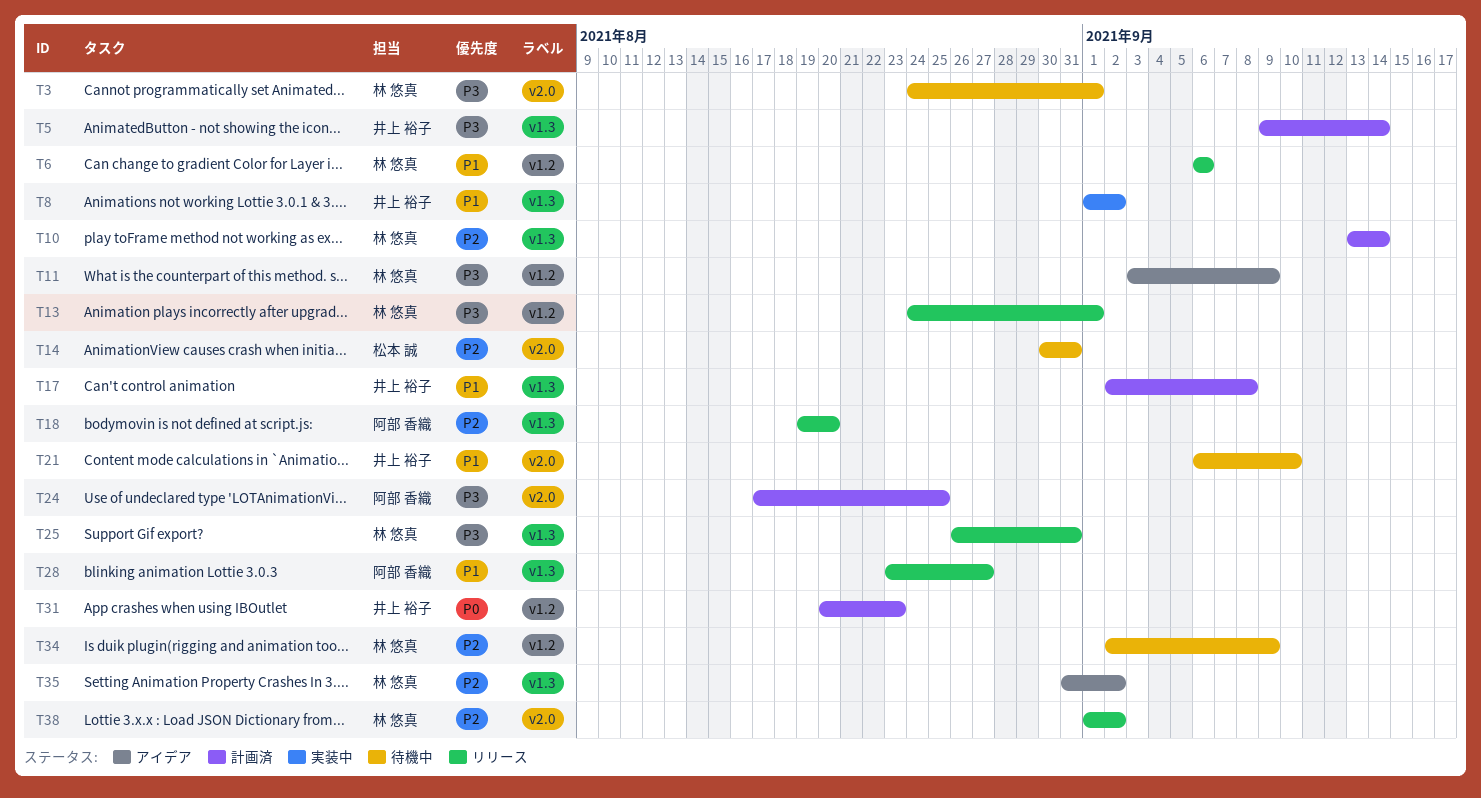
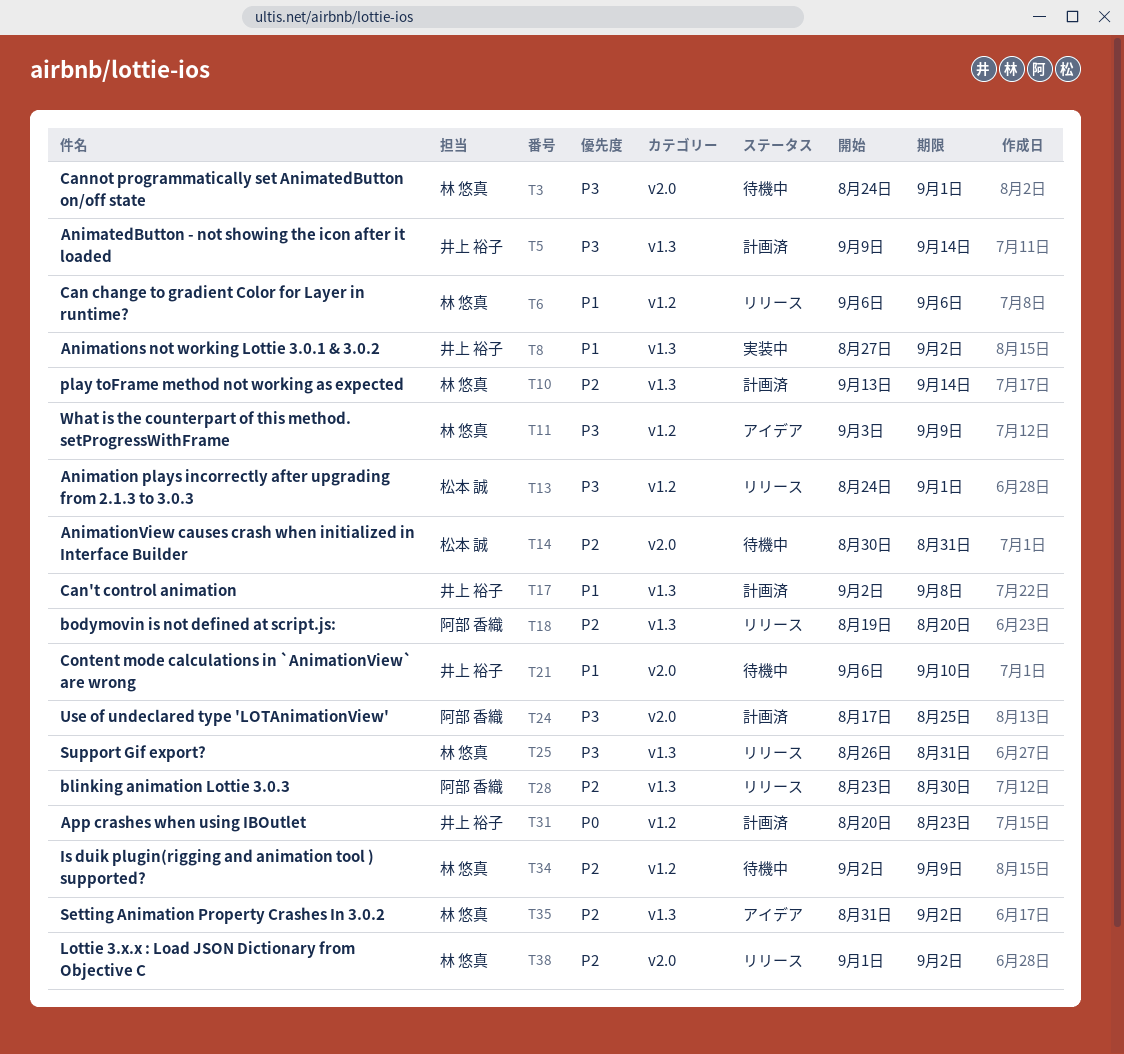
T8, start: Sep 1 -> Aug 27
T13, owner: 林 悠真 -> 松本 誠
T28, priority: P1 -> P2
T28, due: Aug 27 -> Aug 30

